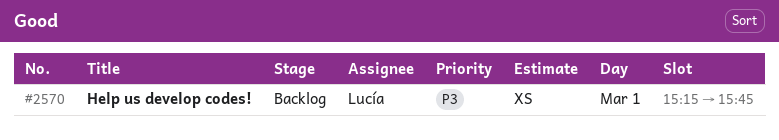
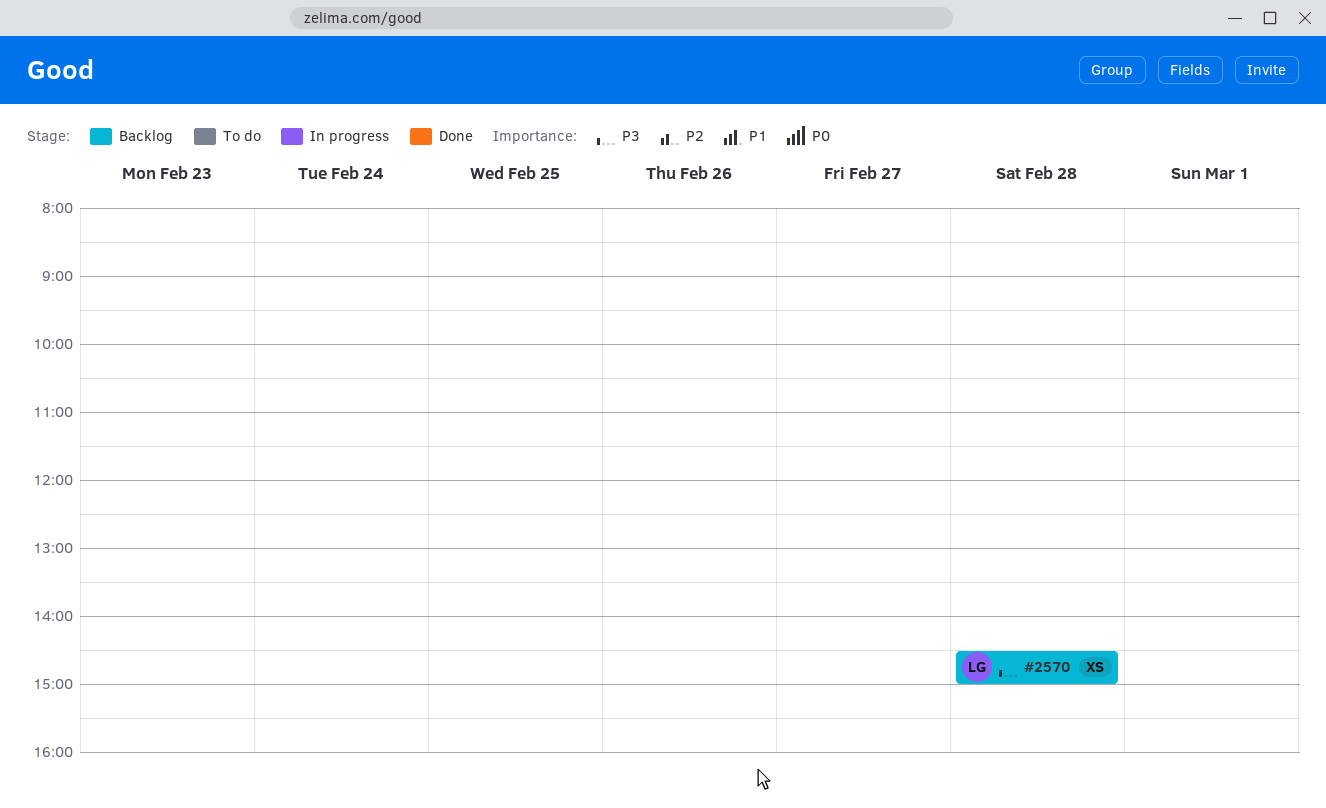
#2570, day: Mar 1 -> Feb 28
#2570, begins: 15:15 -> 14:30
#2570, ends: 15:45 -> 15:00

